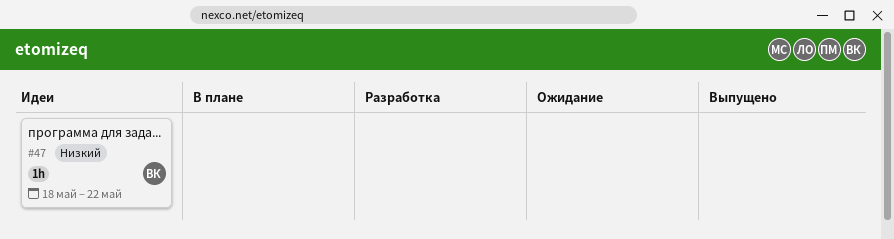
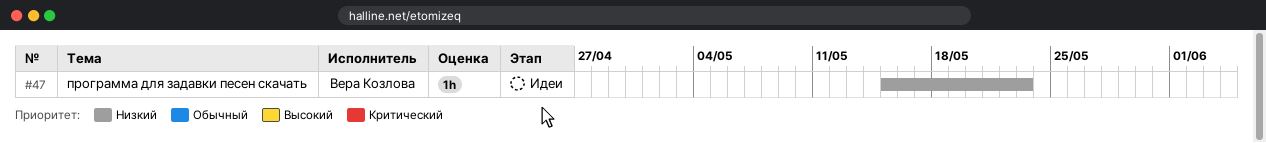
#47, start: May 18 -> May 15
#47, due: May 22 -> May 23

